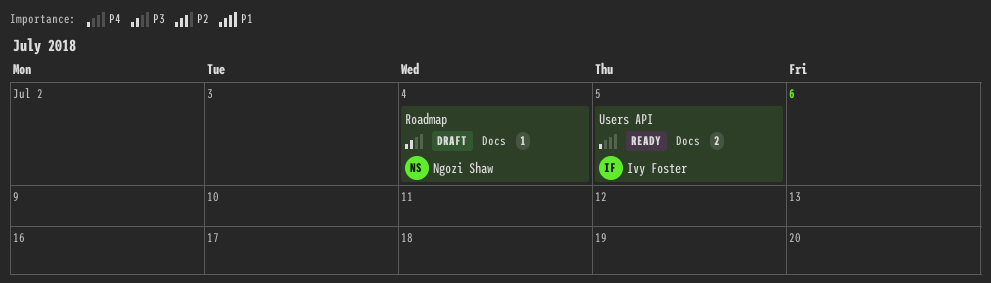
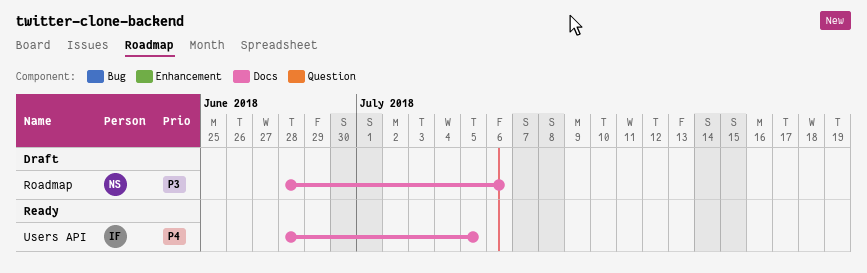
Roadmap, due: Jul 4 -> Jul 6

